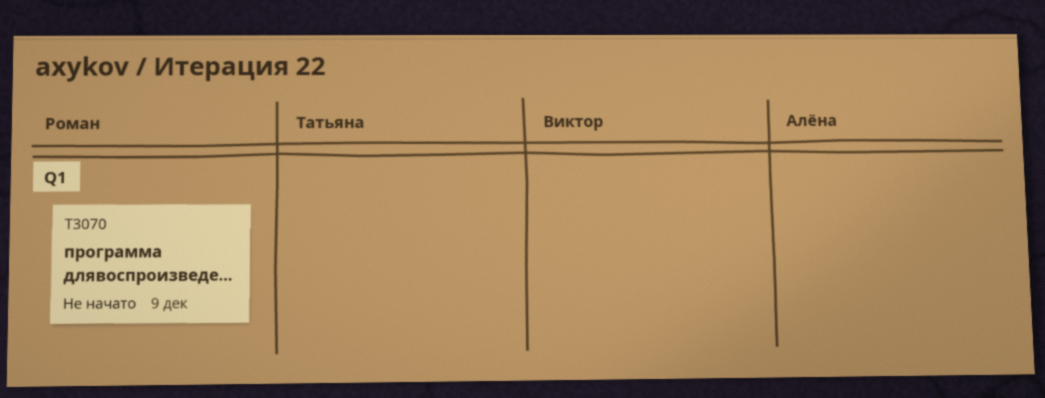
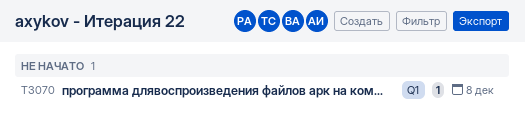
T3070, due: Dec 9 -> Dec 8

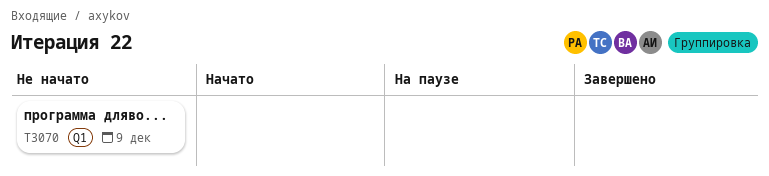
T3070, due: Dec 8 -> Dec 9

